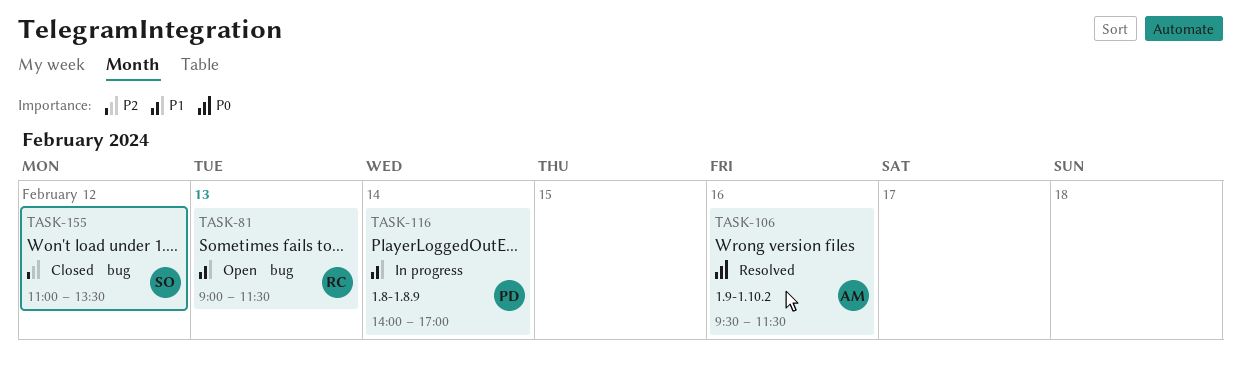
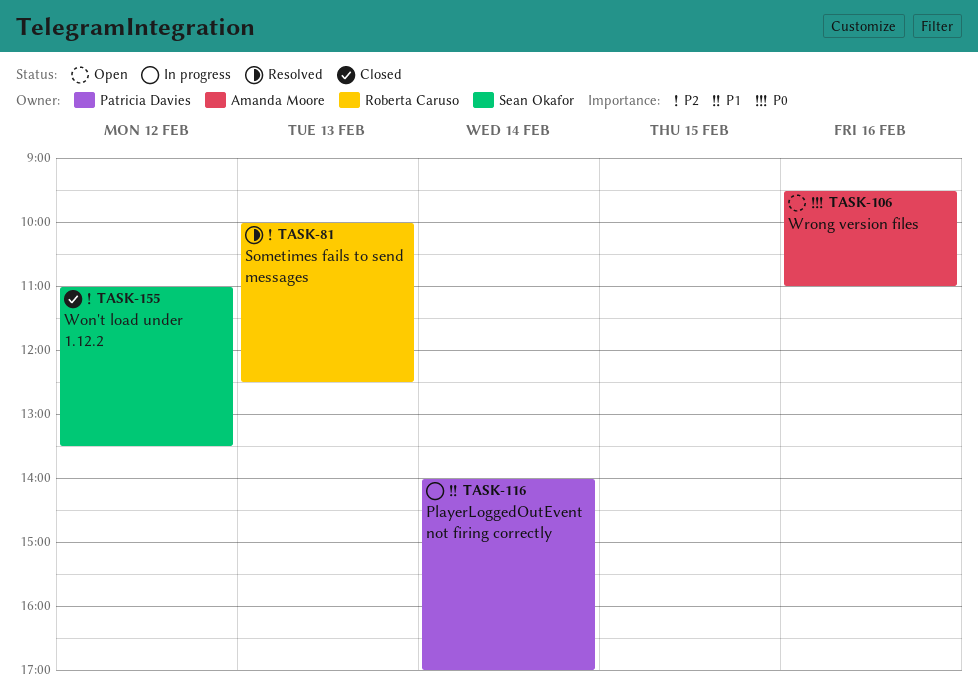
TASK-81, status: Open -> Resolved
TASK-81, priority: P1 -> P2
TASK-81, begins: 09:00 -> 10:00
TASK-81, ends: 11:30 -> 12:30
TASK-106, status: Resolved -> Open
TASK-106, ends: 11:30 -> 11:00

